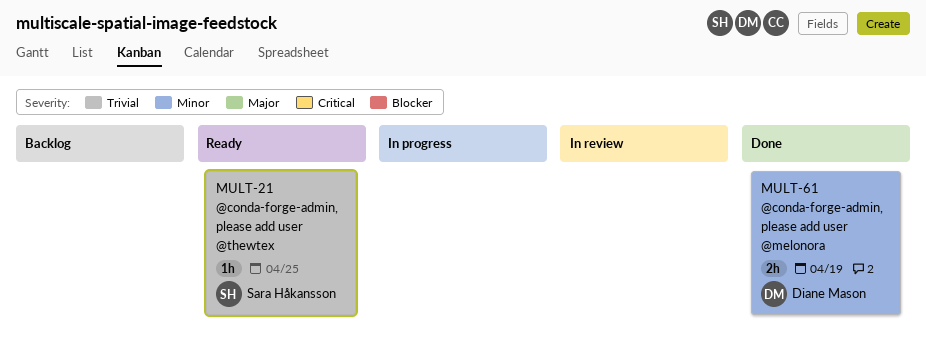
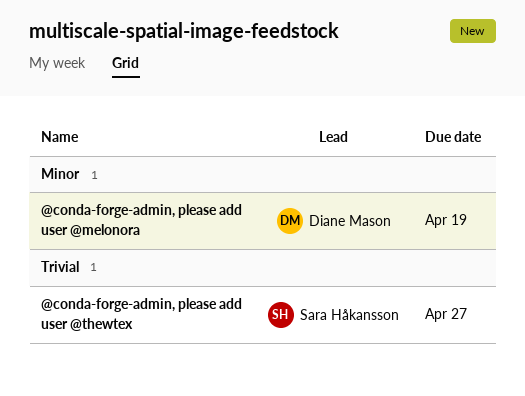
@conda-forge-admin, please add user @thewtex, due: Apr 25 -> Apr 27

